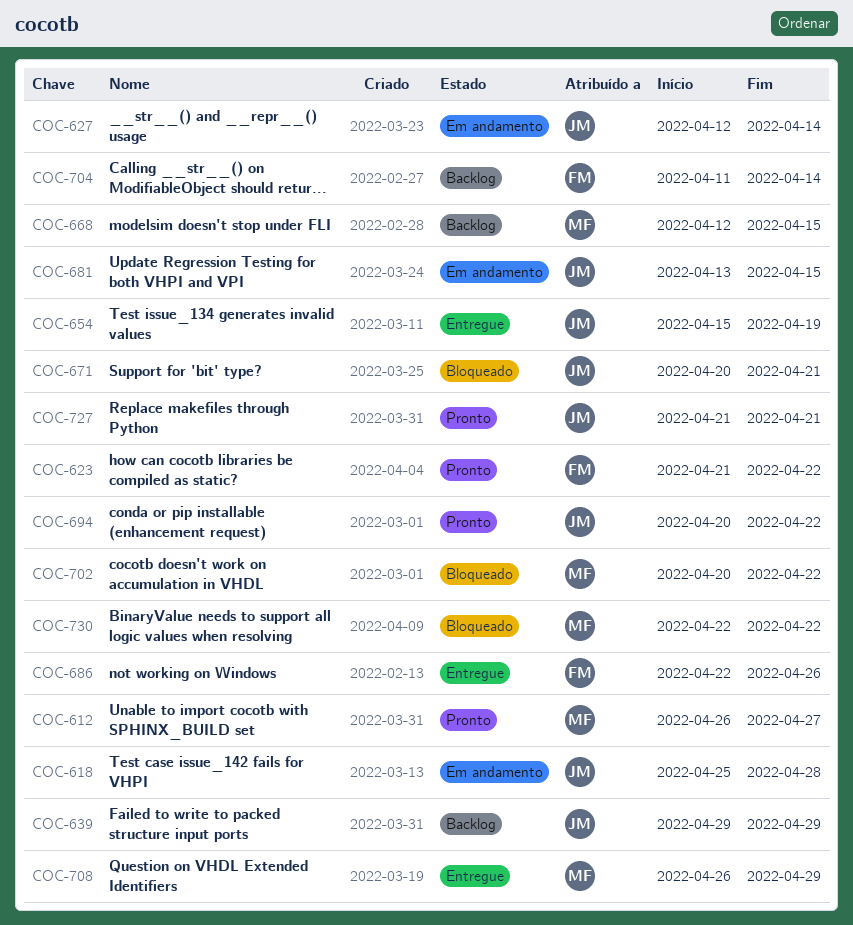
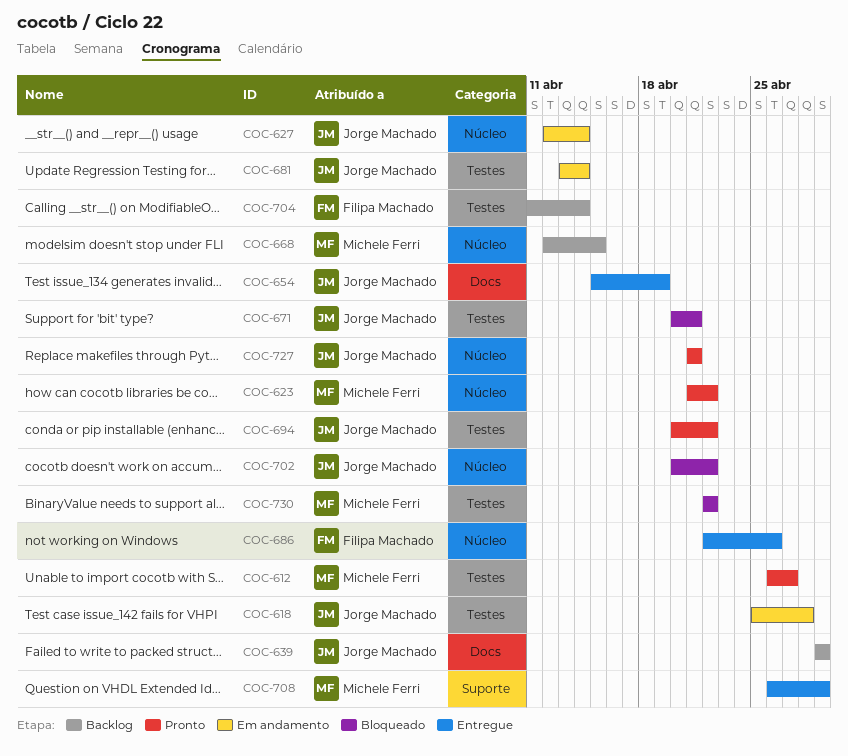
COC-623, owner: Filipa Machado -> Michele Ferri
COC-681, due: Apr 15 -> Apr 14
COC-702, owner: Michele Ferri -> Jorge Machado

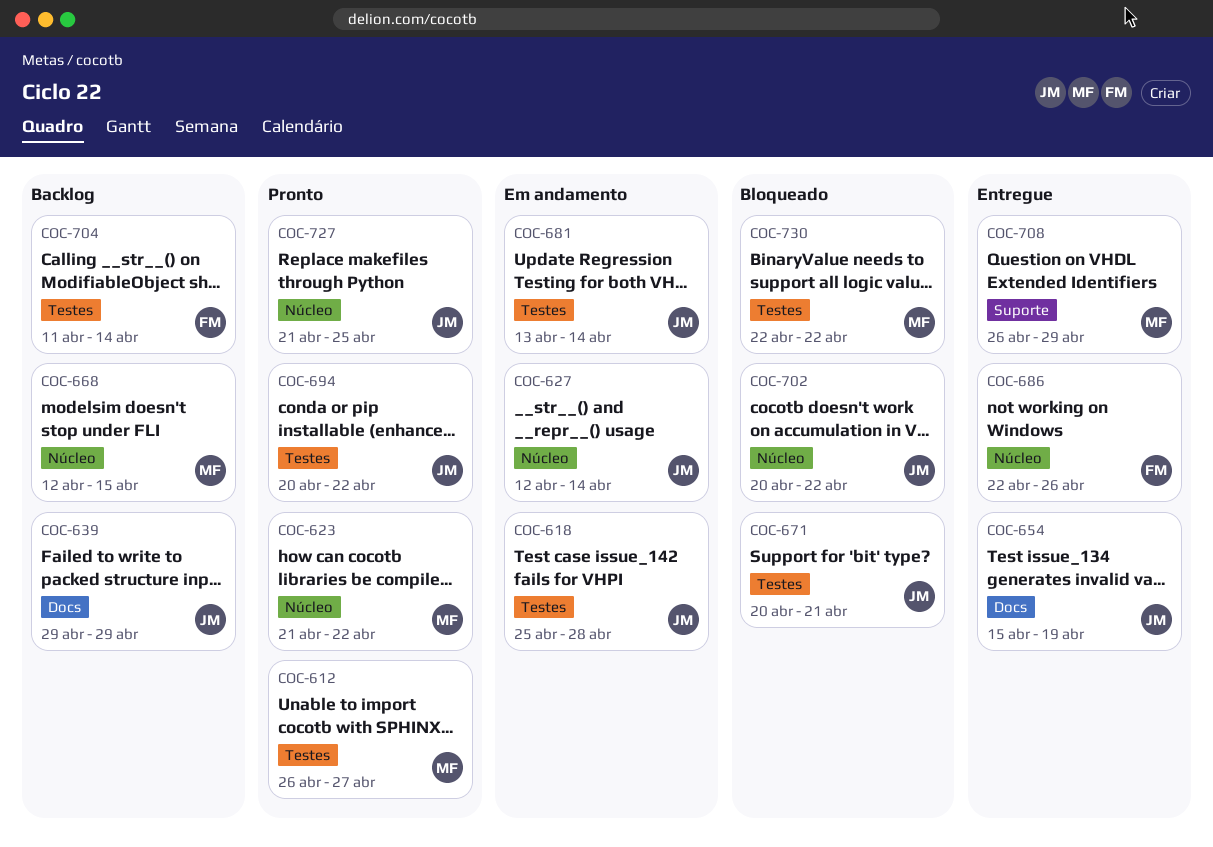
COC-727, due: Apr 21 -> Apr 25

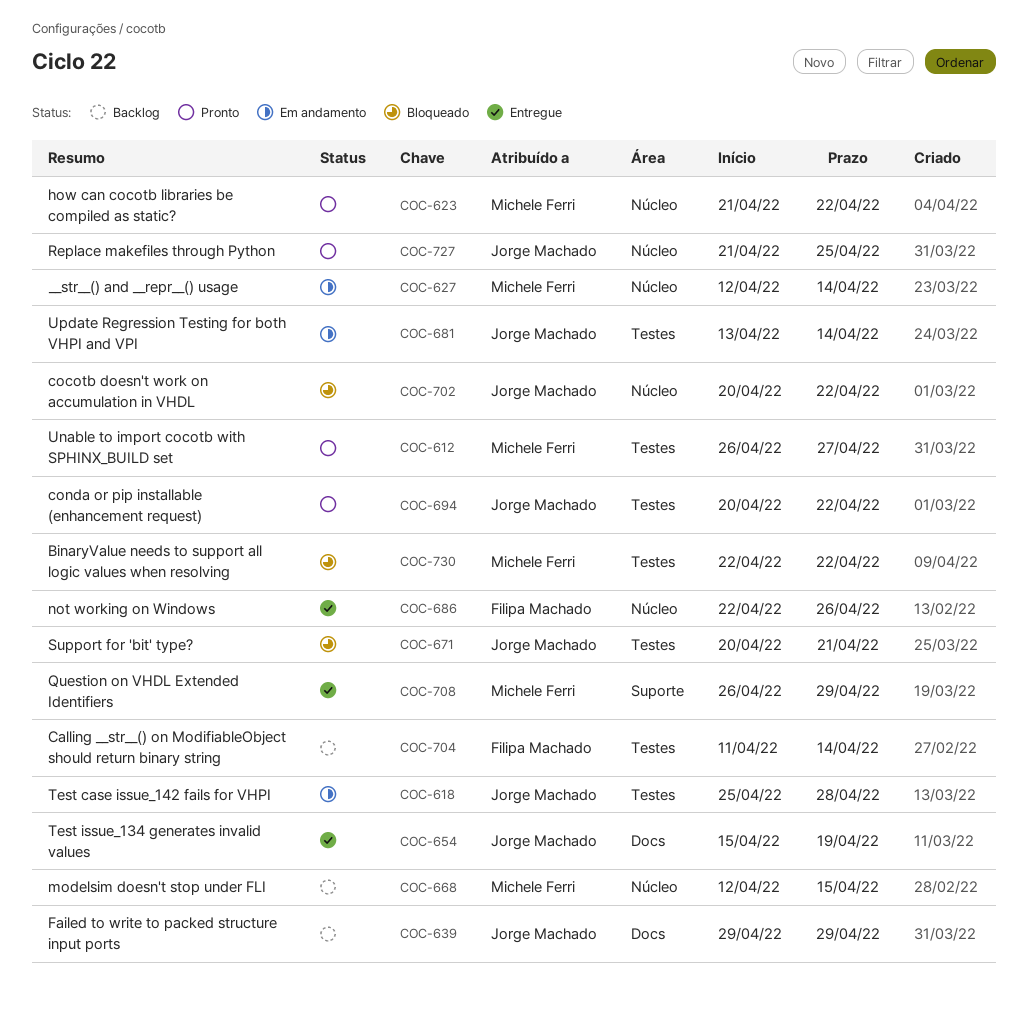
COC-627, owner: Jorge Machado -> Michele Ferri

